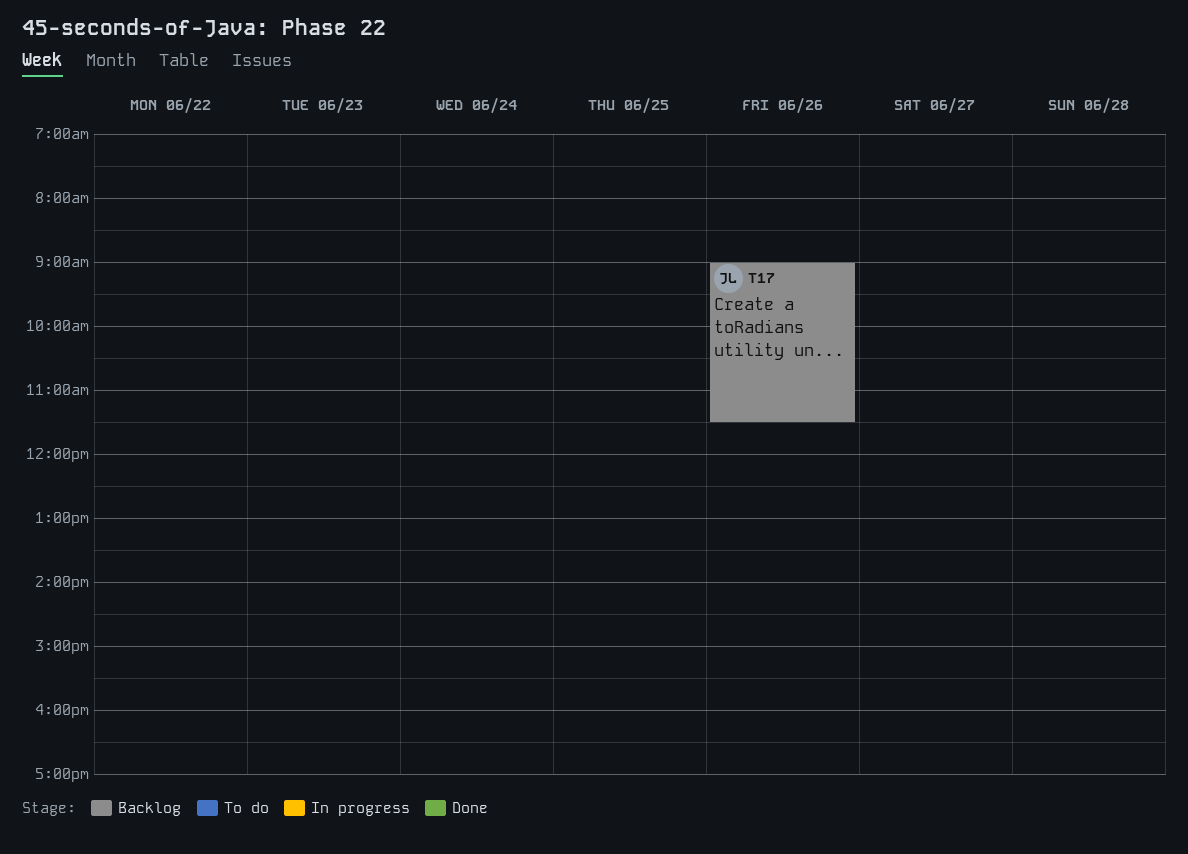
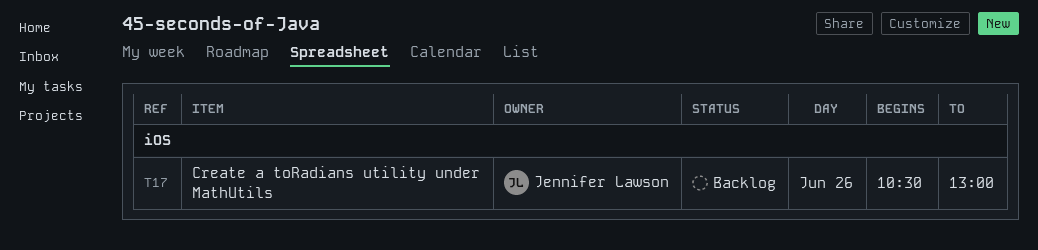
T17, begins: 09:00 -> 10:30
T17, ends: 11:30 -> 13:00

